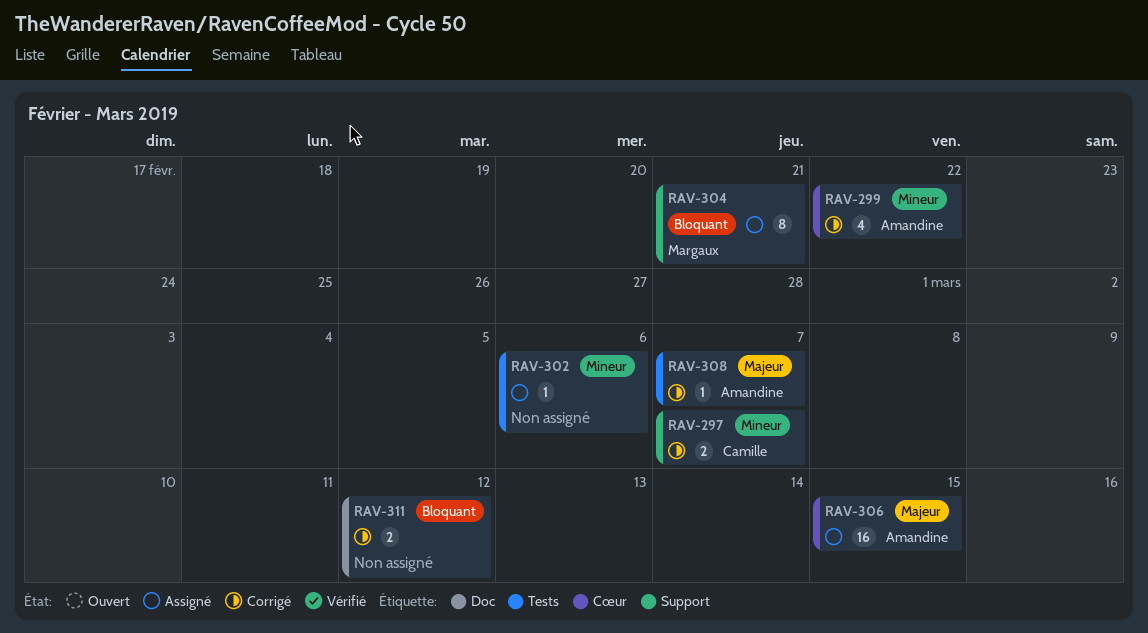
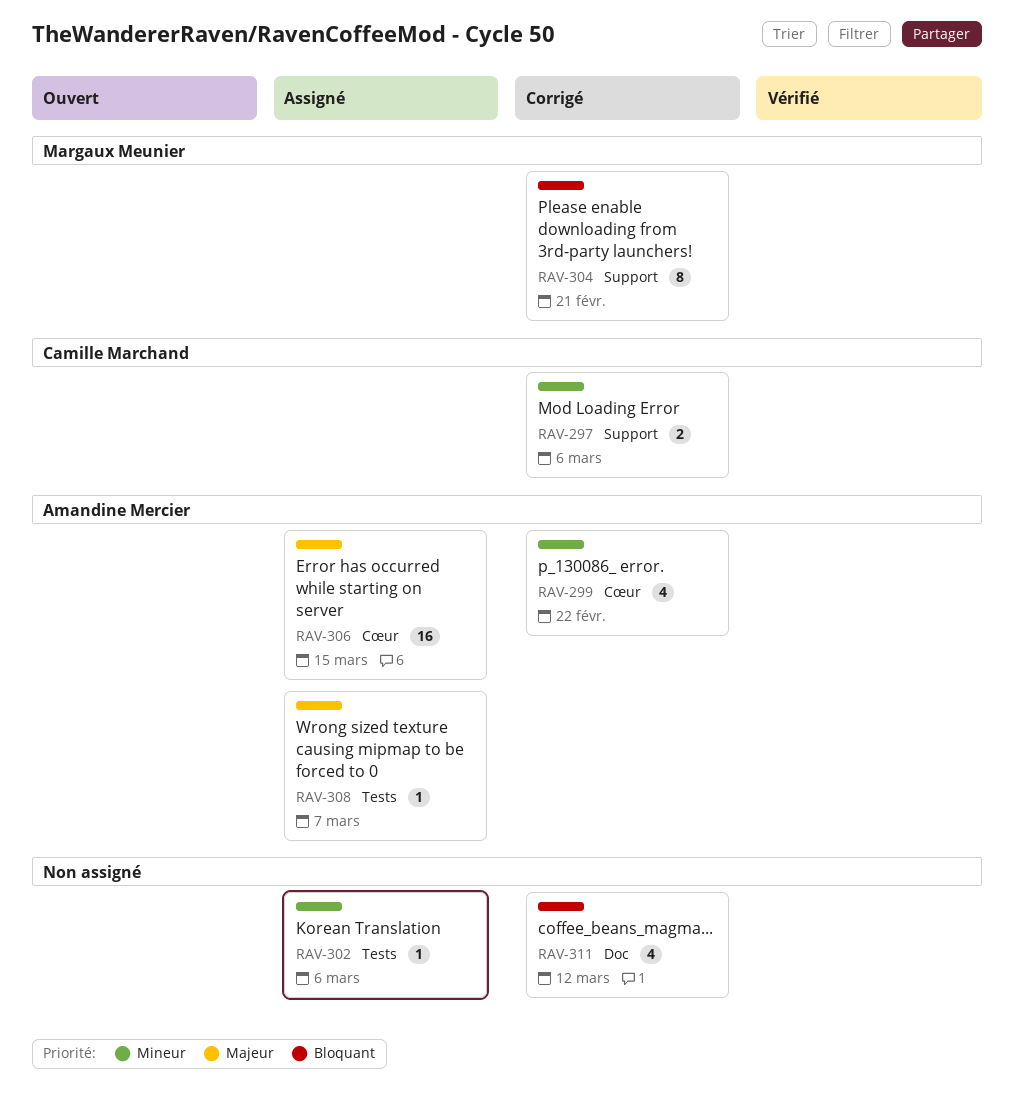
RAV-297, due: Mar 7 -> Mar 6
RAV-304, status: Assigné -> Corrigé
RAV-308, status: Corrigé -> Assigné
RAV-311, estimate: 2 -> 4

